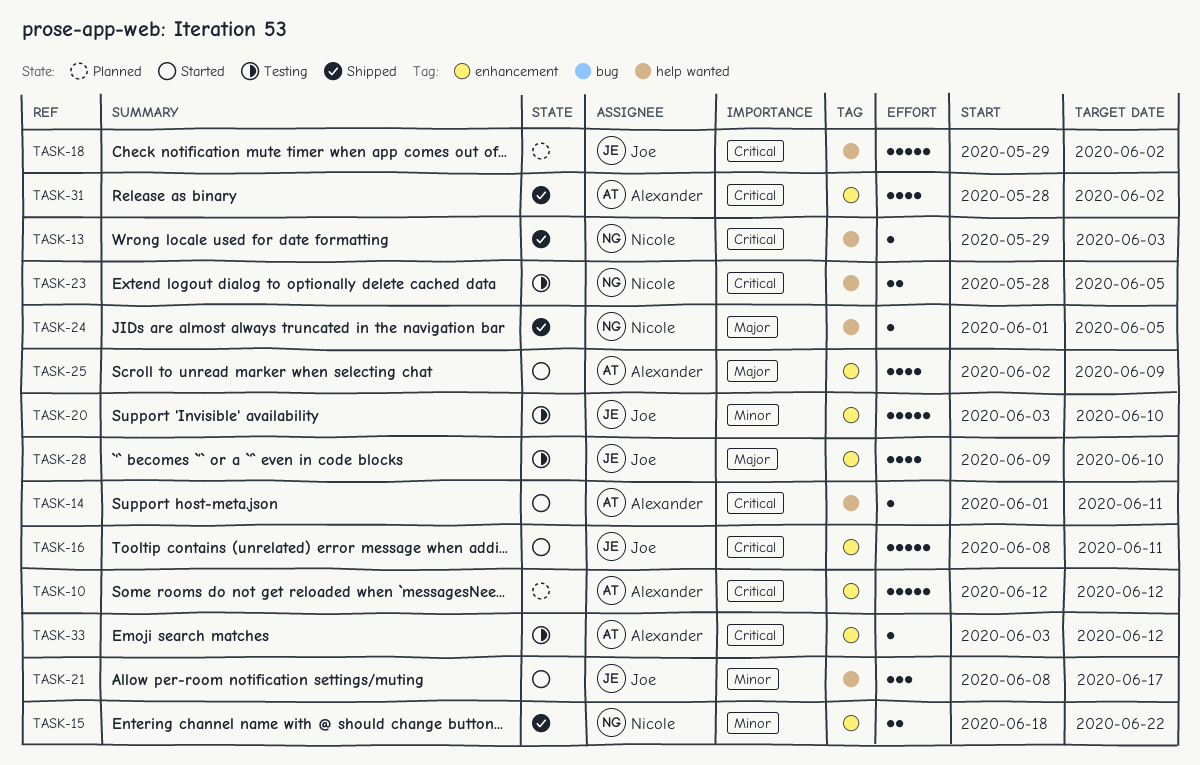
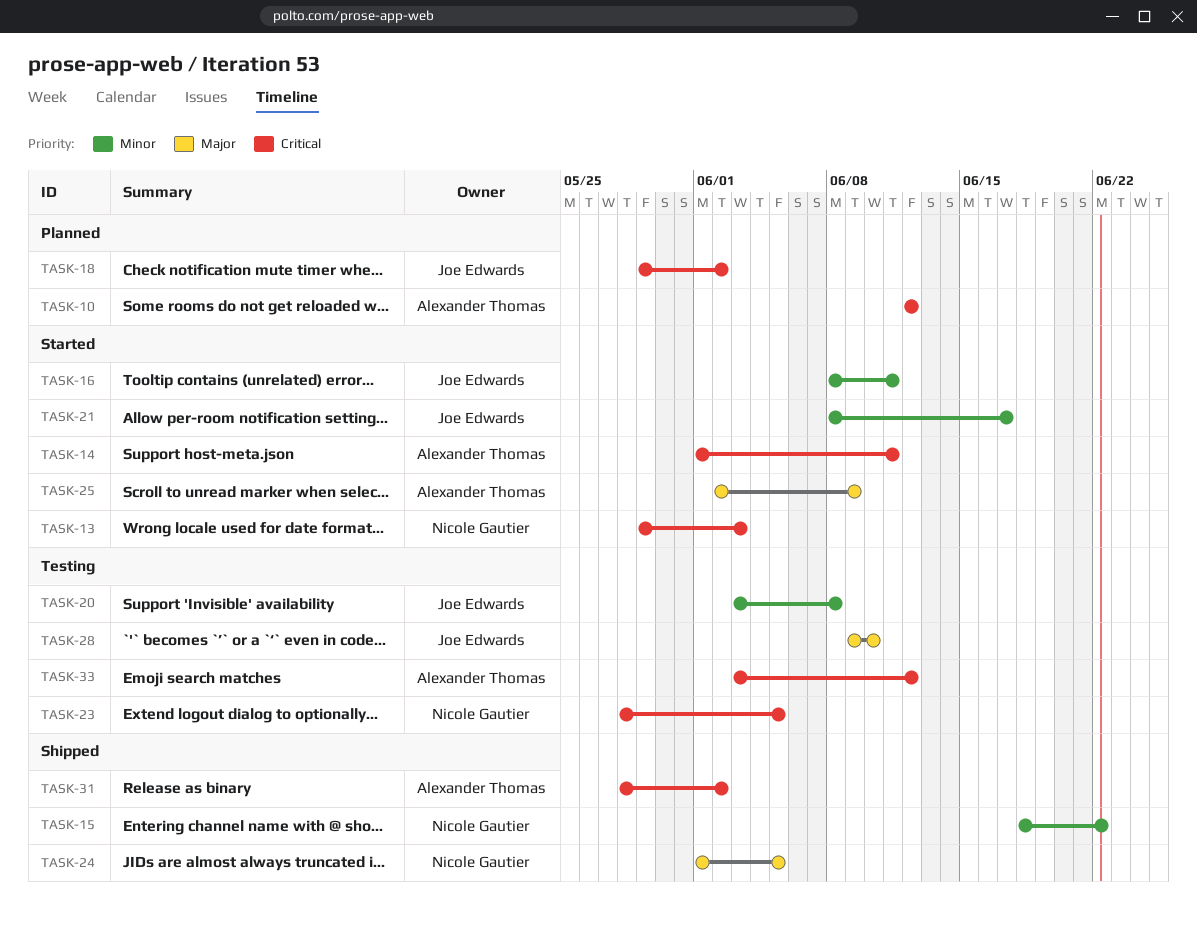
TASK-13, status: Shipped -> Started
TASK-16, priority: Critical -> Minor
TASK-20, due: Jun 10 -> Jun 8

